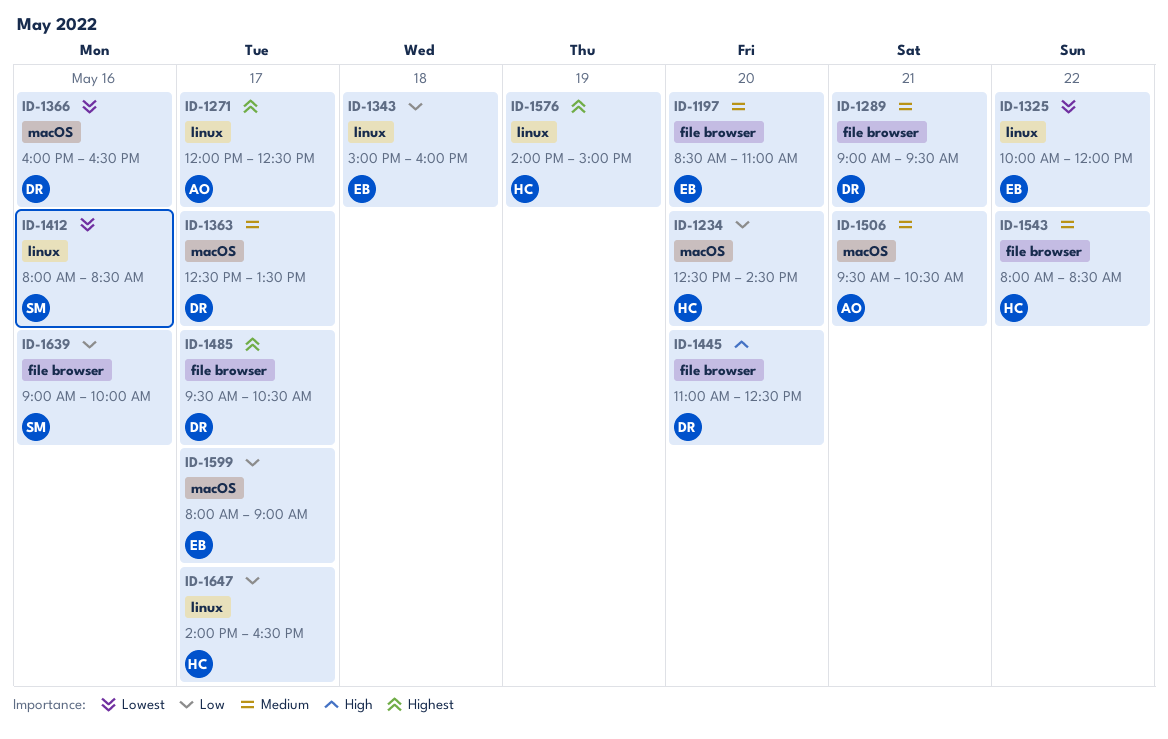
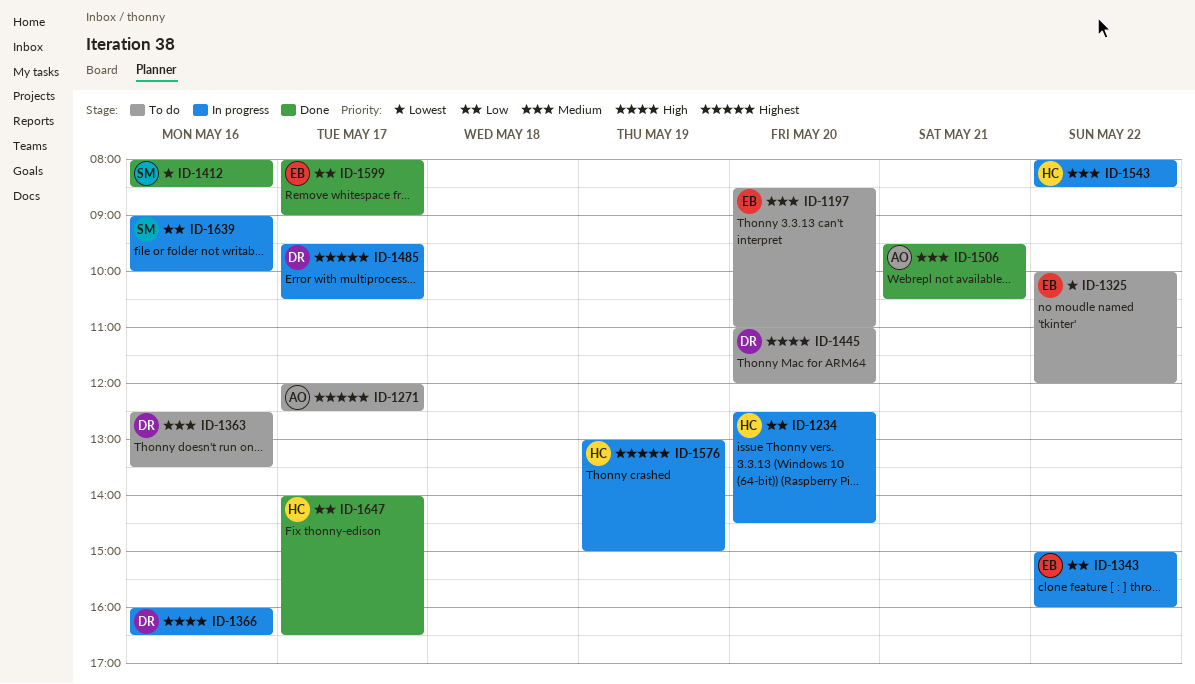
ID-1289: present -> none
ID-1343, day: May 18 -> May 22
ID-1363, day: May 17 -> May 16
ID-1366, priority: Lowest -> High
ID-1445, ends: 12:30 -> 12:00
ID-1576, begins: 14:00 -> 13:00

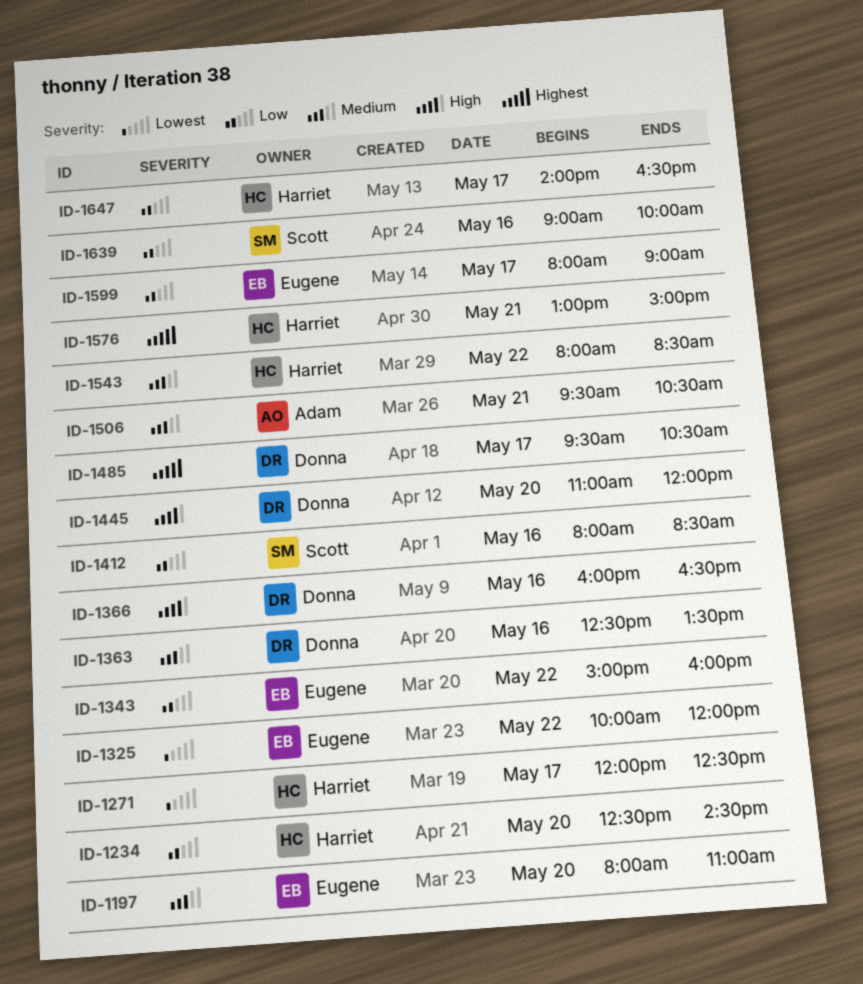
ID-1197, begins: 08:30 -> 08:00
ID-1271, owner: Adam -> Harriet
ID-1271, priority: Highest -> Lowest
ID-1412, priority: Lowest -> Low
ID-1576, day: May 19 -> May 21

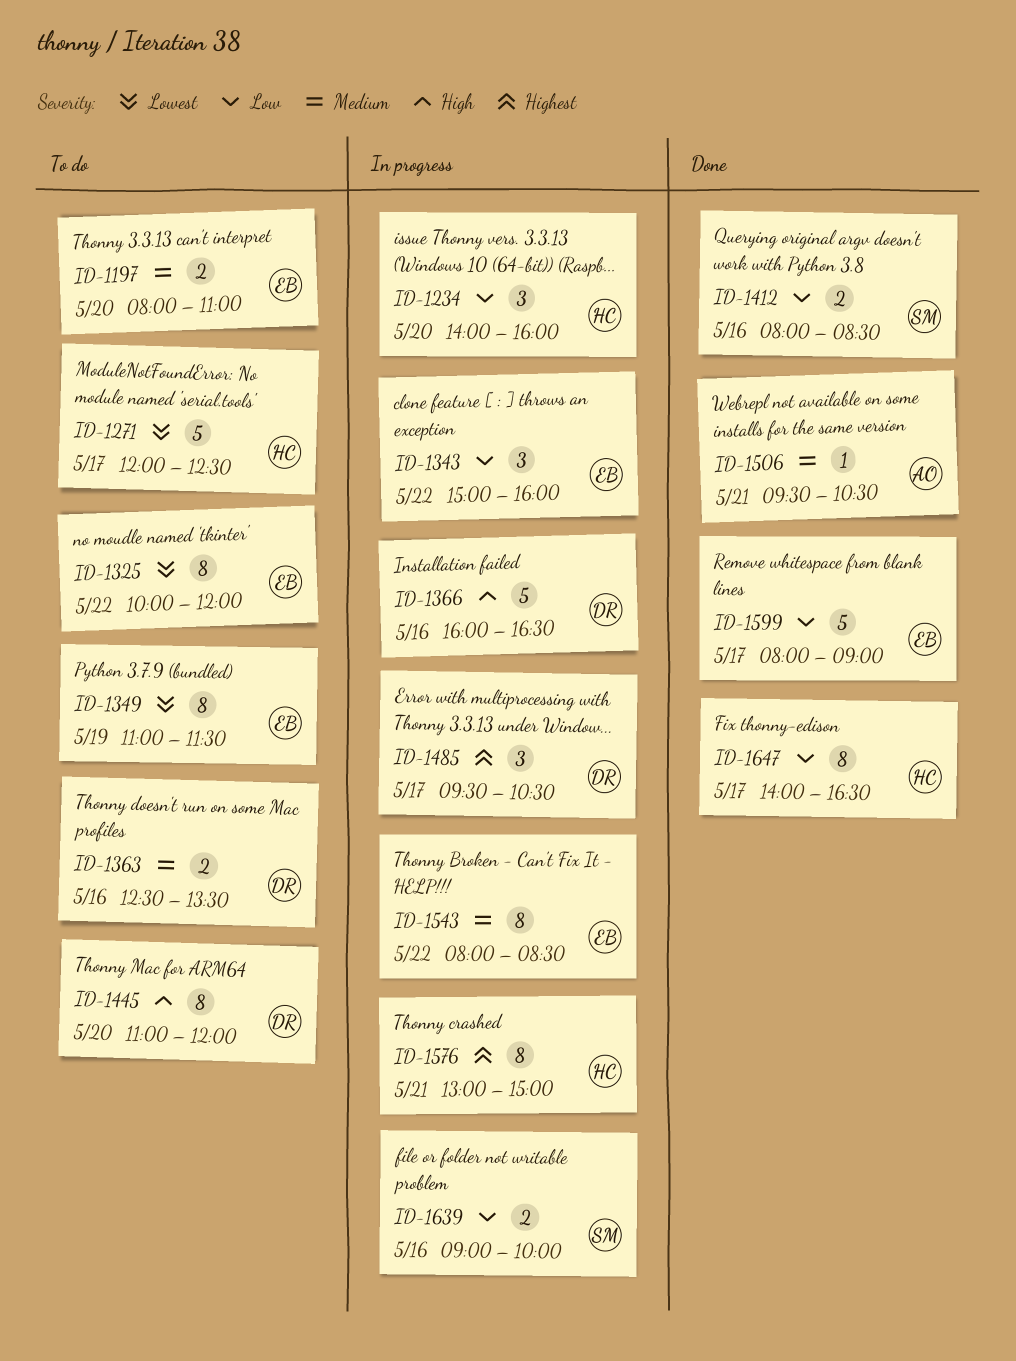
ID-1234, begins: 12:30 -> 14:00
ID-1234, ends: 14:30 -> 16:00
ID-1349: none -> present
ID-1543, owner: Harriet -> Eugene

